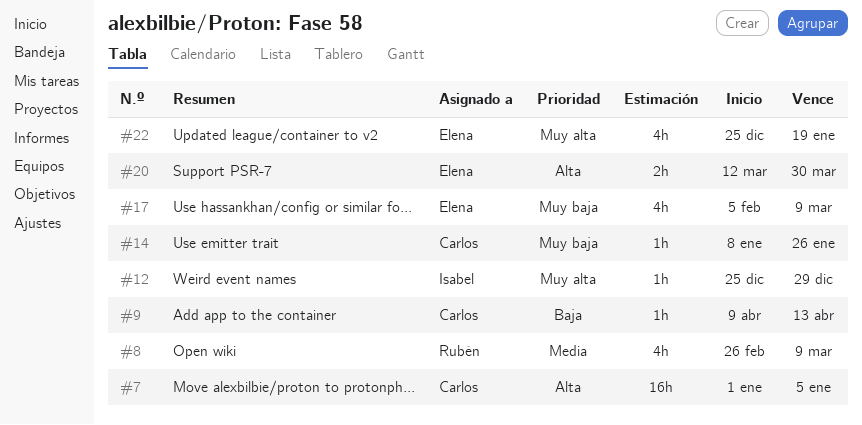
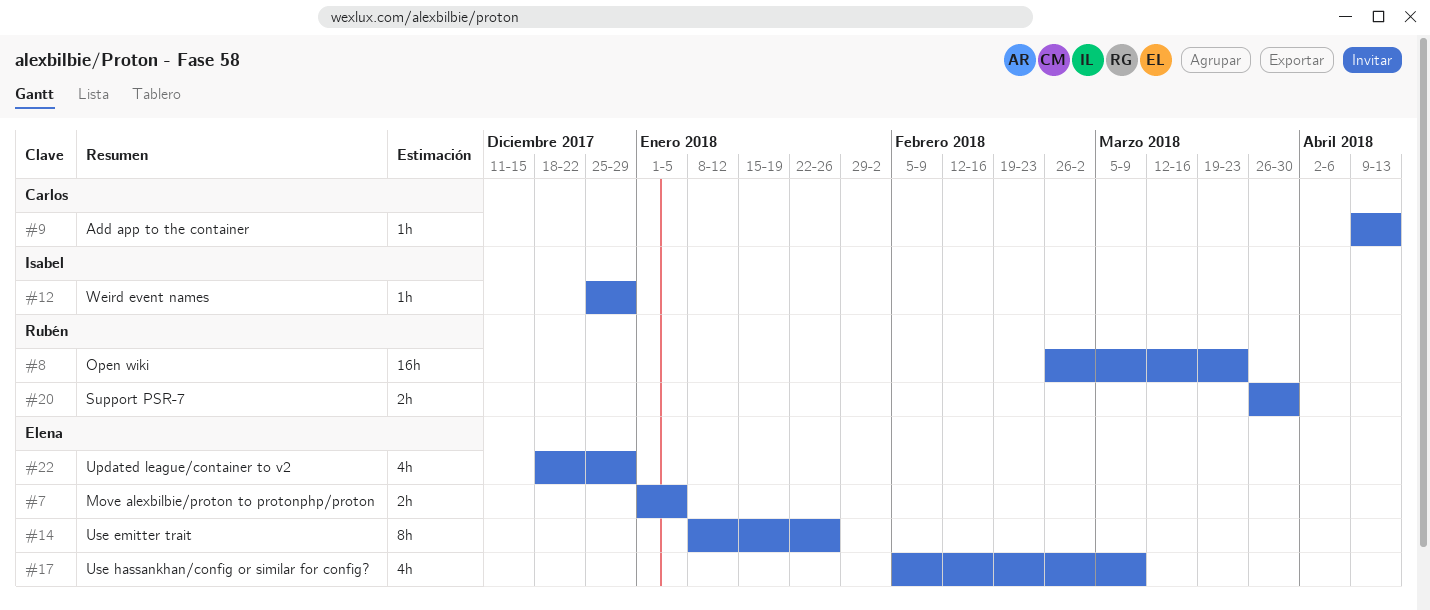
#7, owner: Carlos -> Elena
#7, estimate: 16h -> 2h
#8, estimate: 4h -> 16h
#8, due: Mar 9 -> Mar 23
#14, owner: Carlos -> Elena
#14, estimate: 1h -> 8h
#20, owner: Elena -> Rubén
#20, start: Mar 12 -> Mar 26
#22, start: Dec 25 -> Dec 18
#22, due: Jan 19 -> Dec 29

